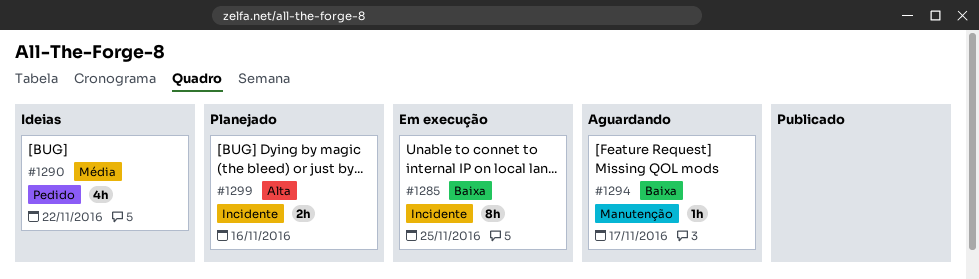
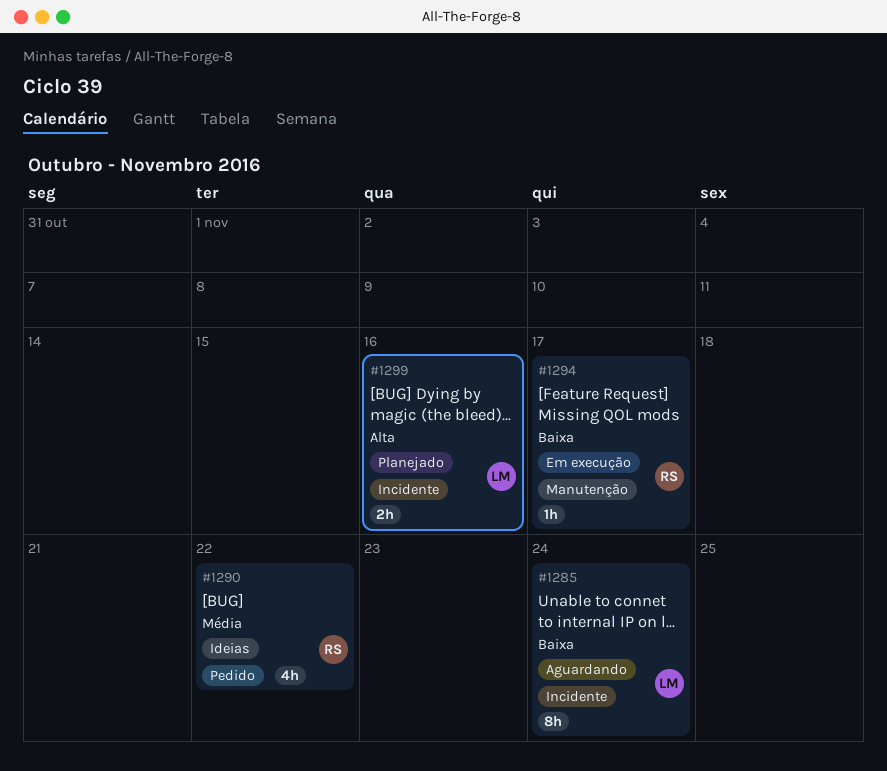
#1285, status: Em execução -> Aguardando
#1285, due: Nov 25 -> Nov 24
#1294, status: Aguardando -> Em execução

